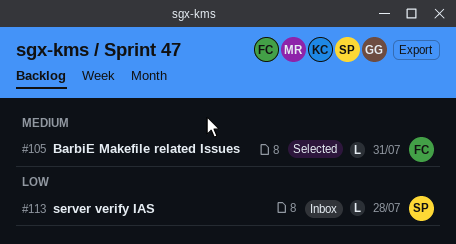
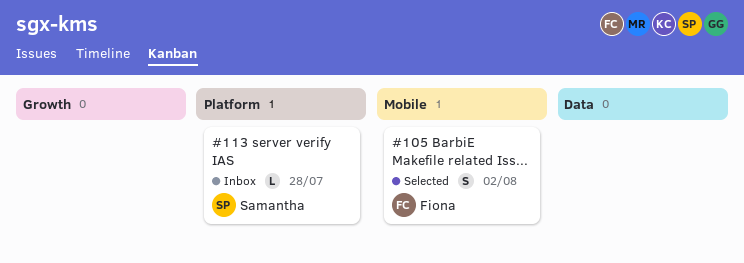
#105, estimate: L -> S
#105, due: Jul 31 -> Aug 2

